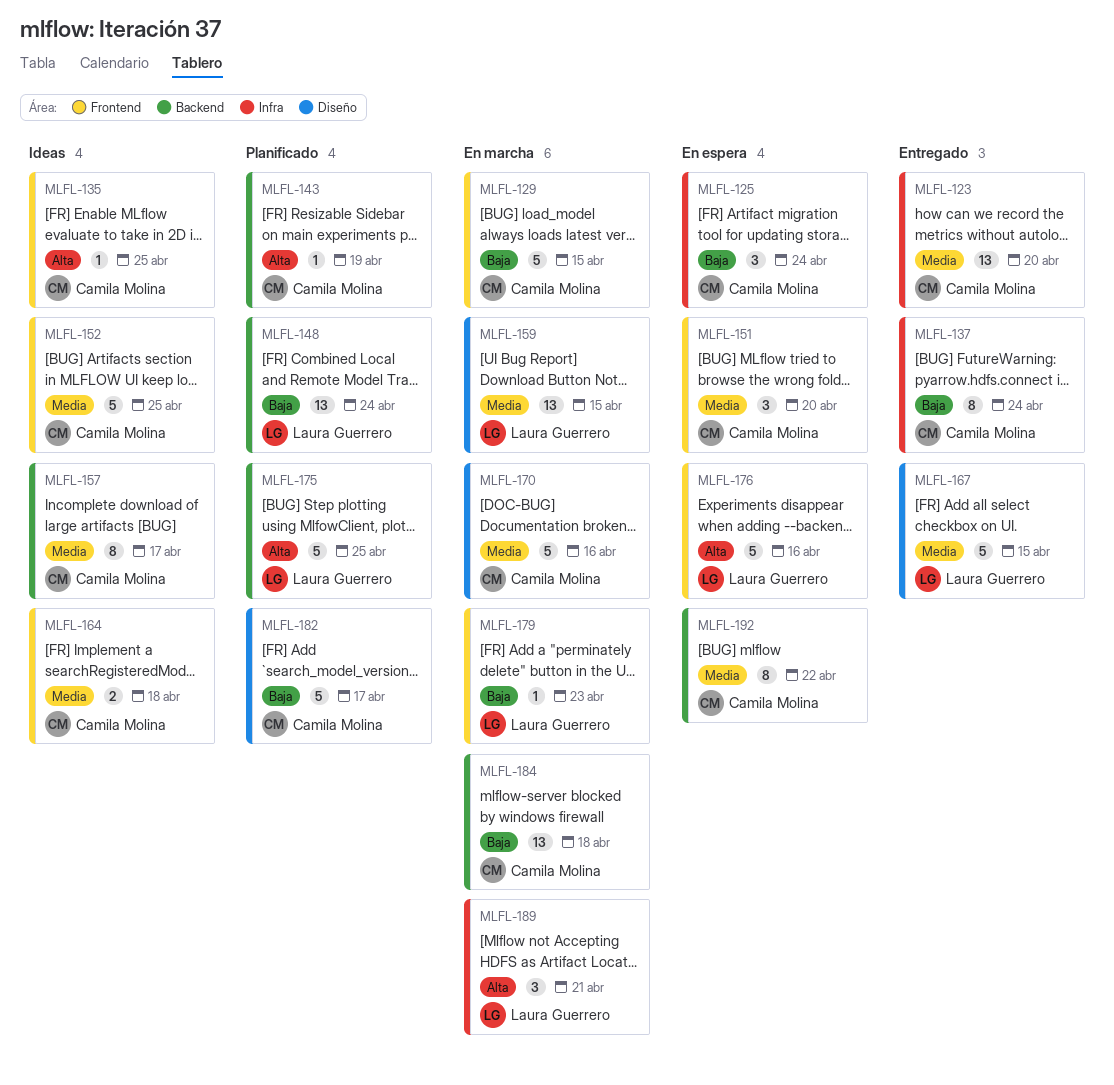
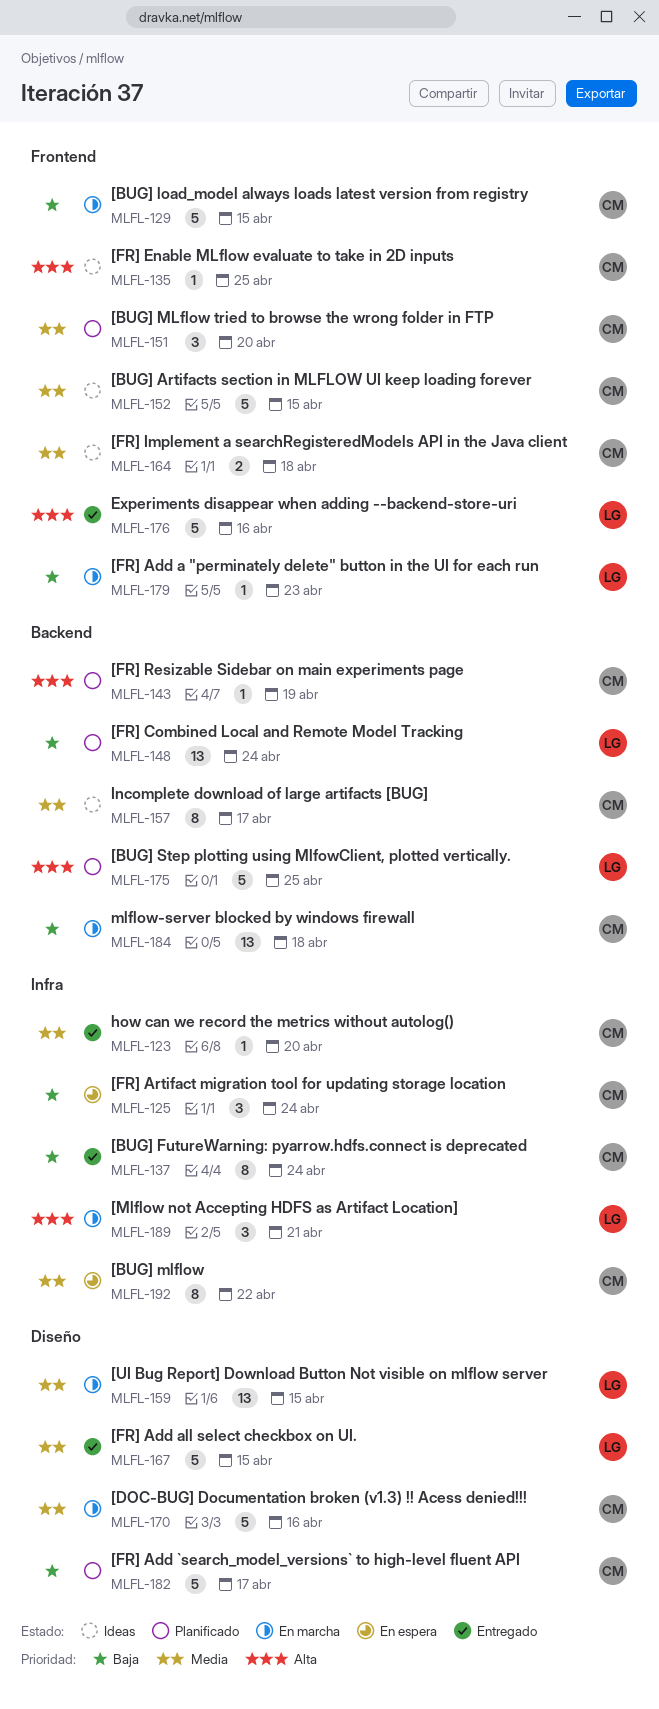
MLFL-123, estimate: 13 -> 1
MLFL-151, status: En espera -> Planificado
MLFL-152, due: Apr 25 -> Apr 15
MLFL-176, status: En espera -> Entregado
MLFL-192, label: Backend -> Infra

